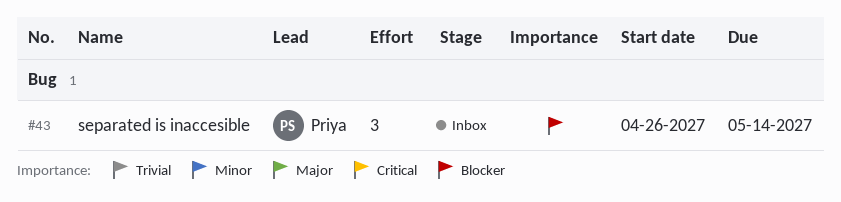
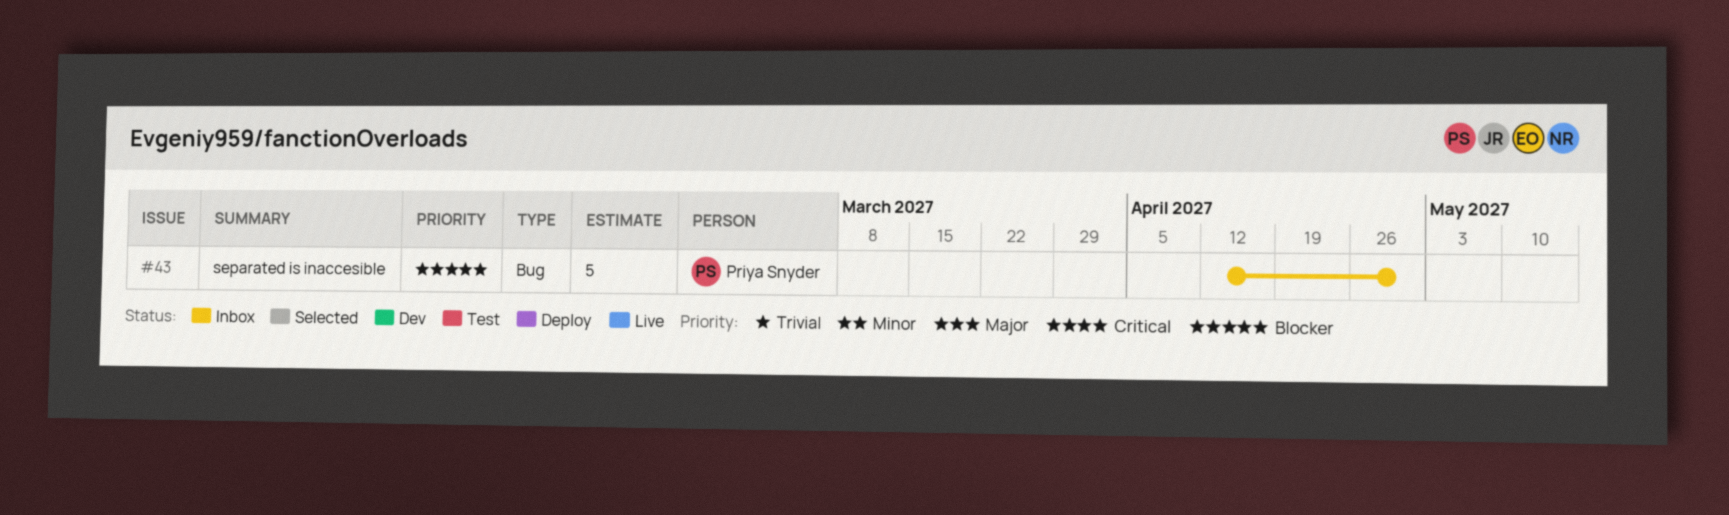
#43, estimate: 3 -> 5
#43, start: Apr 26 -> Apr 12
#43, due: May 14 -> Apr 30

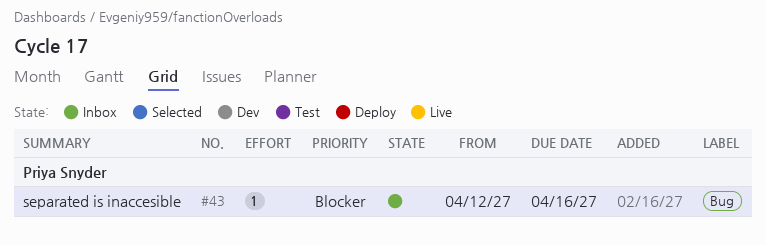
#43, estimate: 5 -> 1
#43, due: Apr 30 -> Apr 16

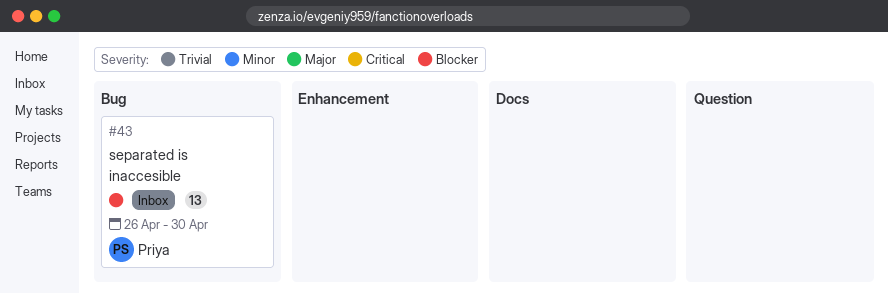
#43, estimate: 1 -> 13
#43, start: Apr 12 -> Apr 26
#43, due: Apr 16 -> Apr 30

